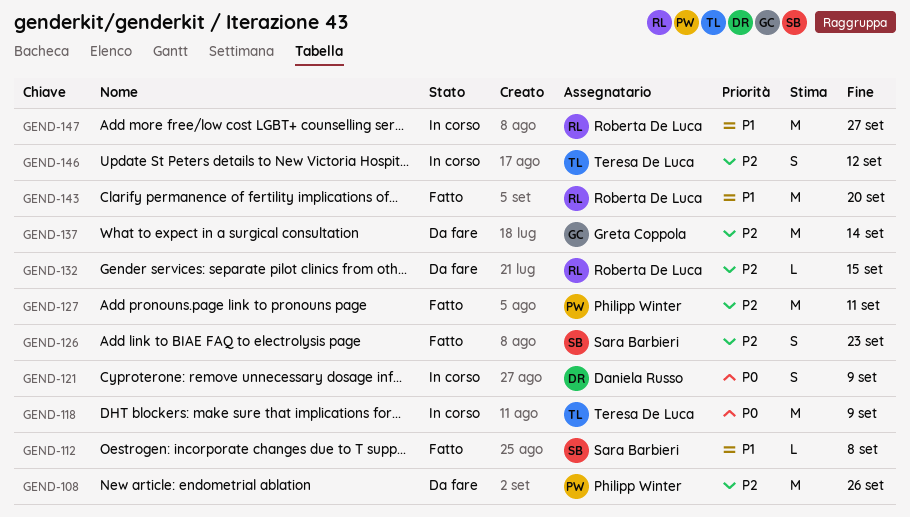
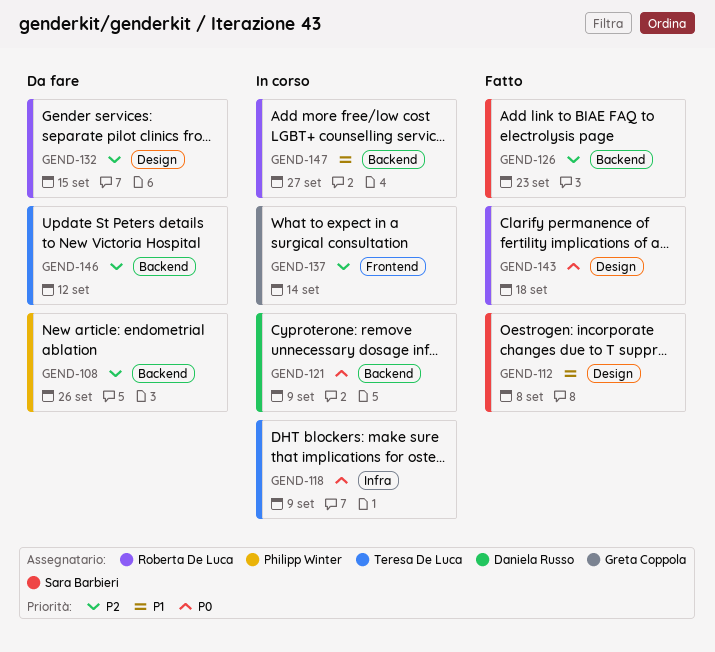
GEND-127: present -> none
GEND-137, status: Da fare -> In corso
GEND-143, priority: P1 -> P0
GEND-143, due: Sep 20 -> Sep 18
GEND-146, status: In corso -> Da fare

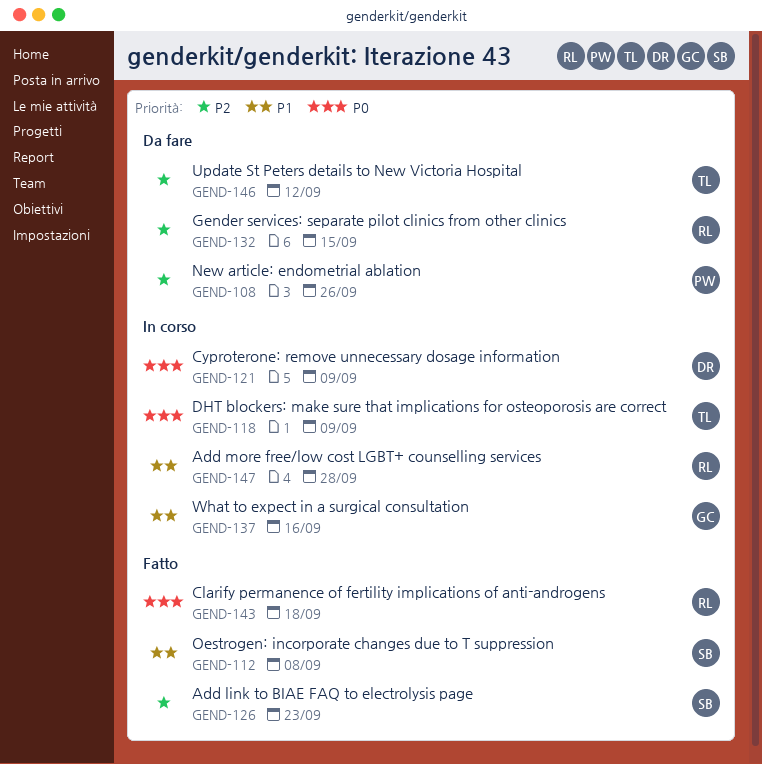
GEND-137, priority: P2 -> P1
GEND-137, due: Sep 14 -> Sep 16
GEND-147, due: Sep 27 -> Sep 28

